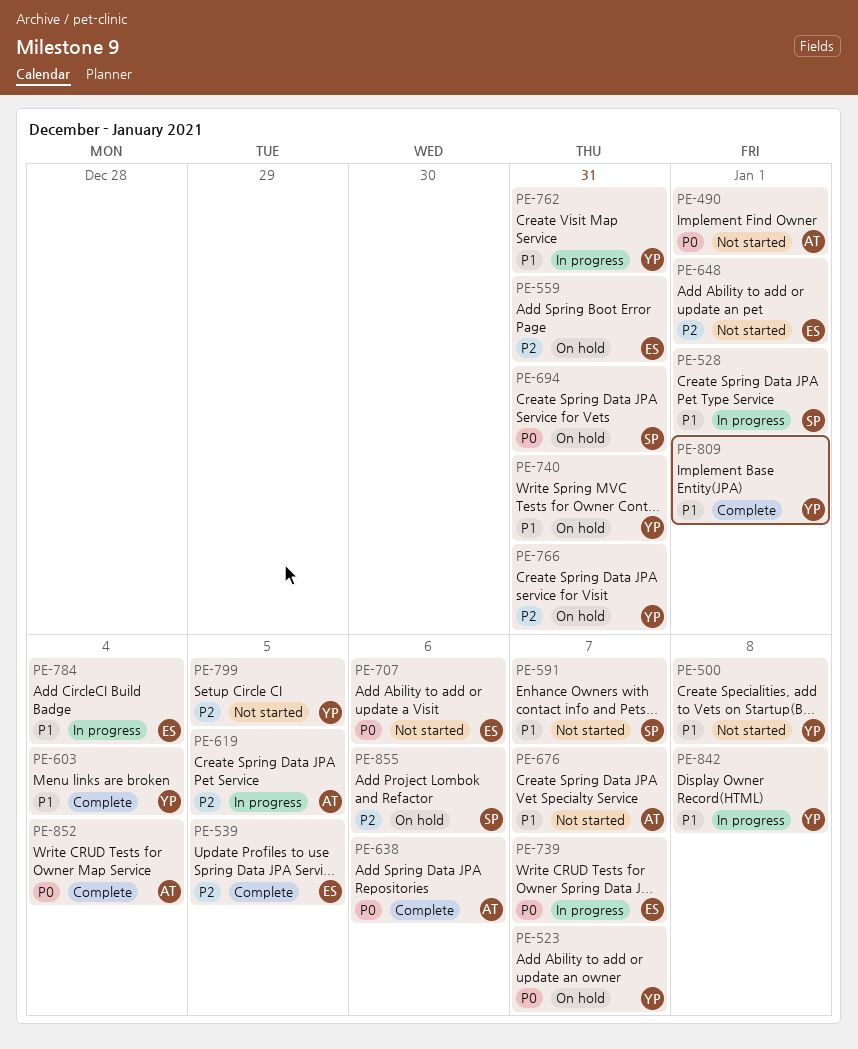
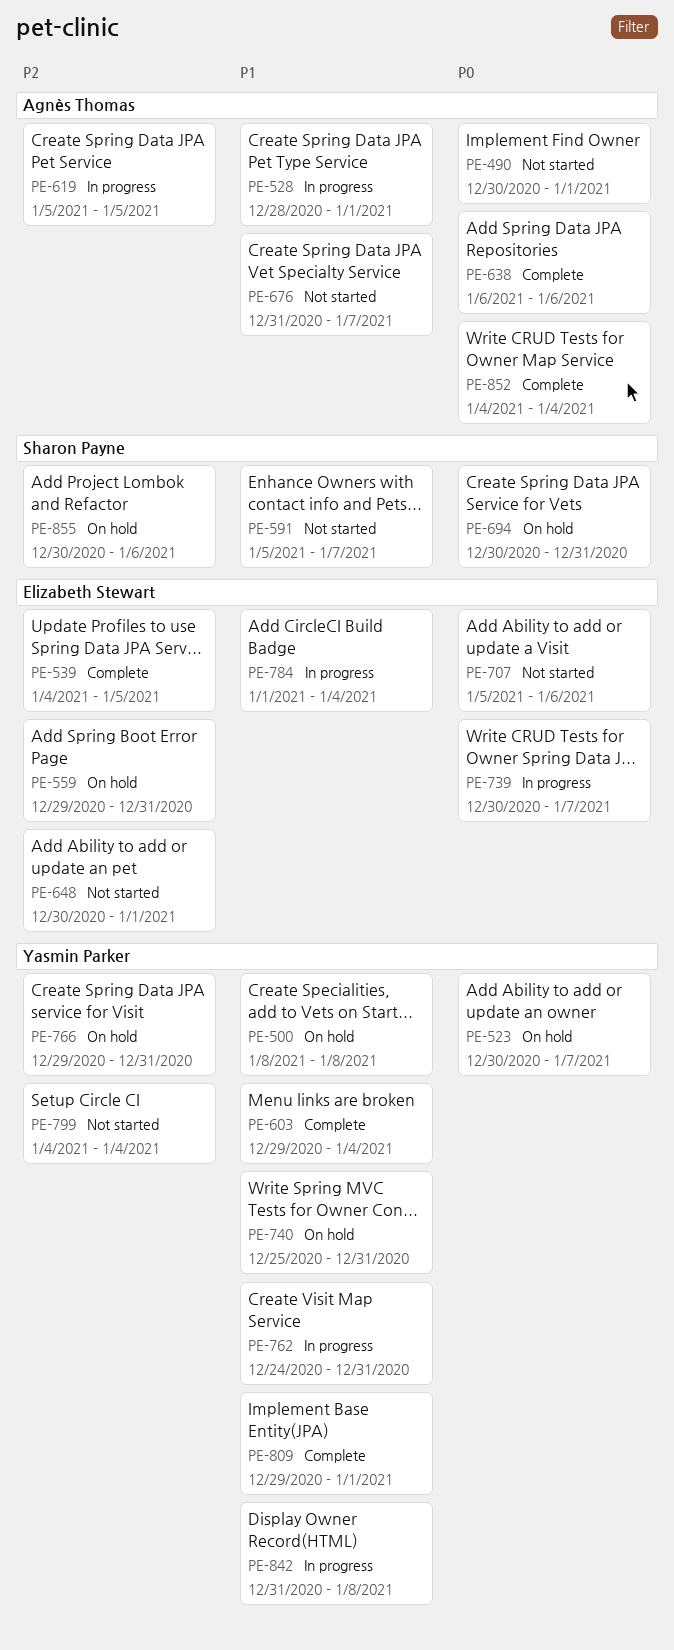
PE-500, status: Not started -> On hold
PE-528, owner: Sharon Payne -> Agnès Thomas
PE-799, due: Jan 5 -> Jan 4

